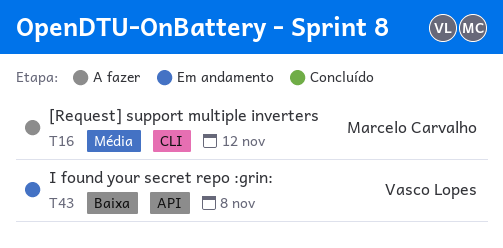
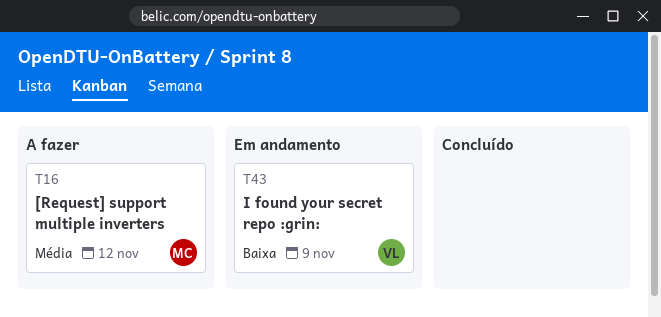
T43, due: Nov 8 -> Nov 9

